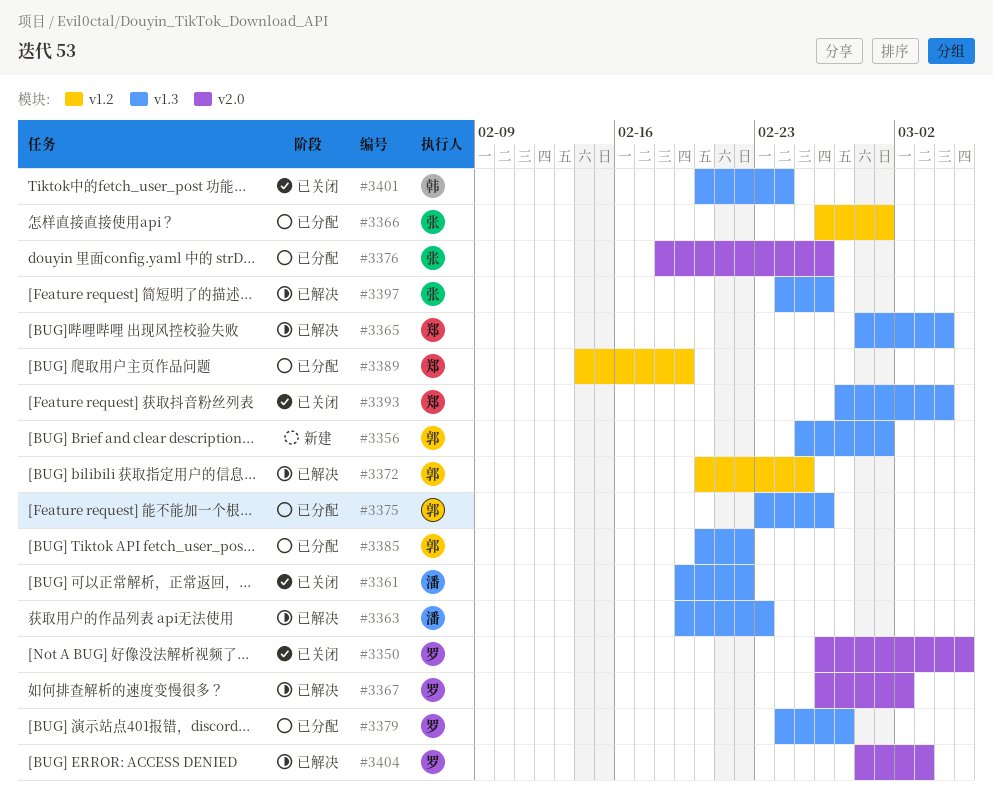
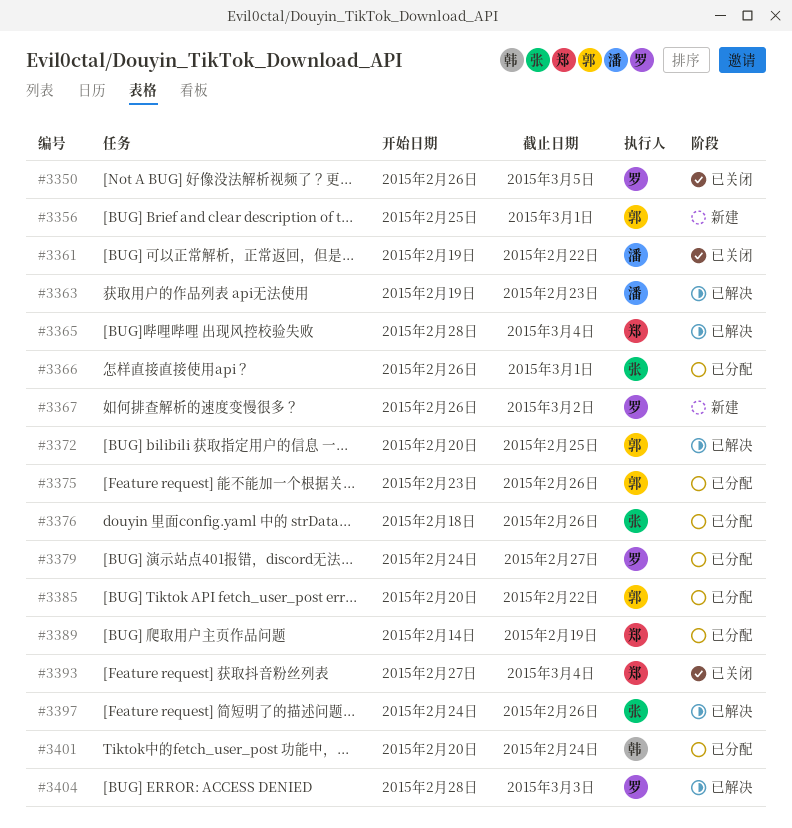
#3367, status: 已解决 -> 新建
#3401, status: 已关闭 -> 已分配

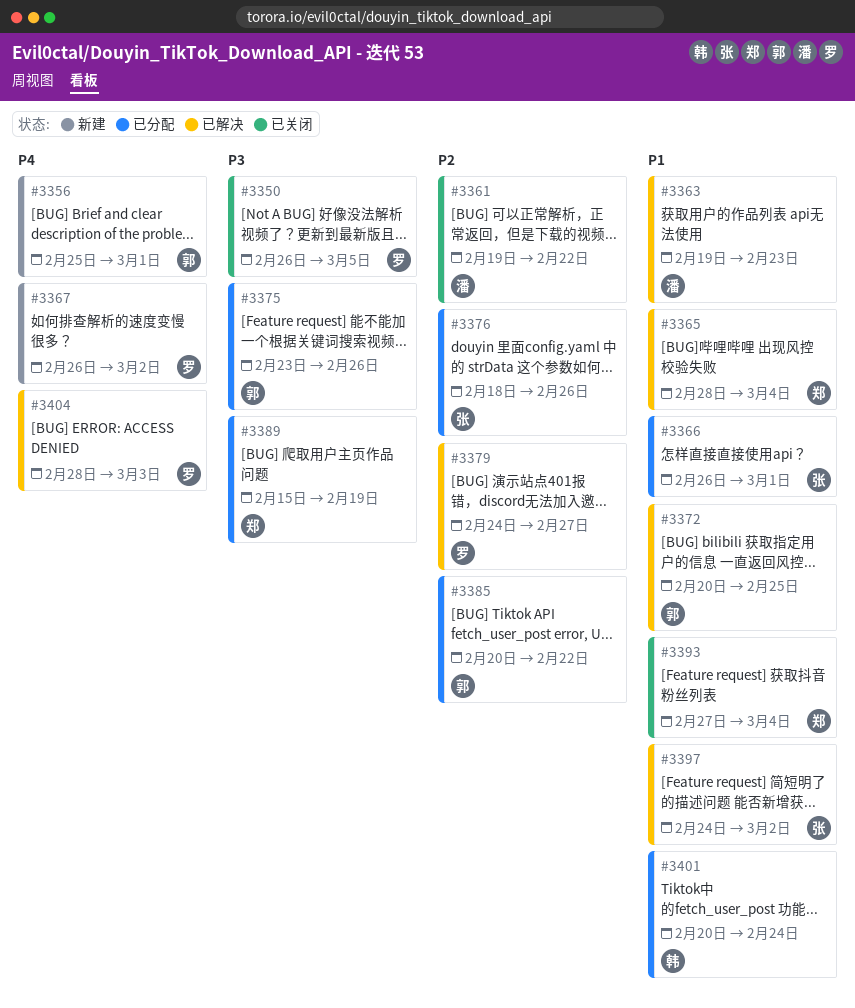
#3379, status: 已分配 -> 已解决
#3389, start: Feb 14 -> Feb 15
#3397, due: Feb 26 -> Mar 2

